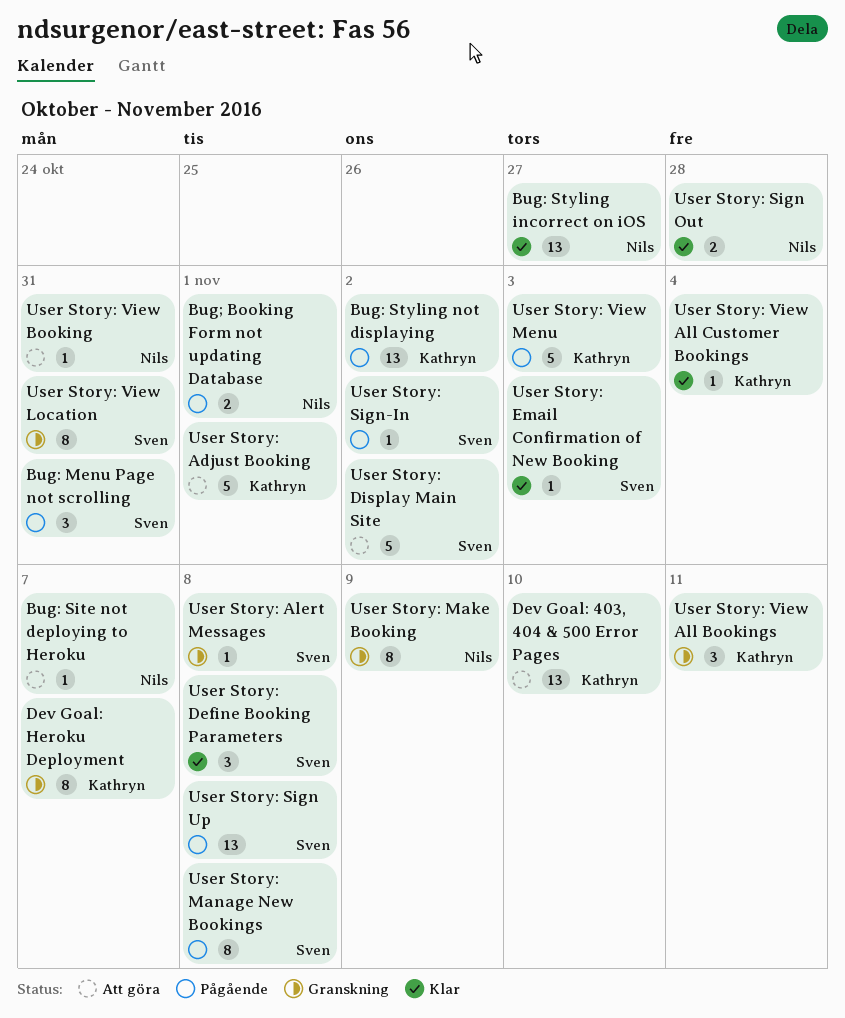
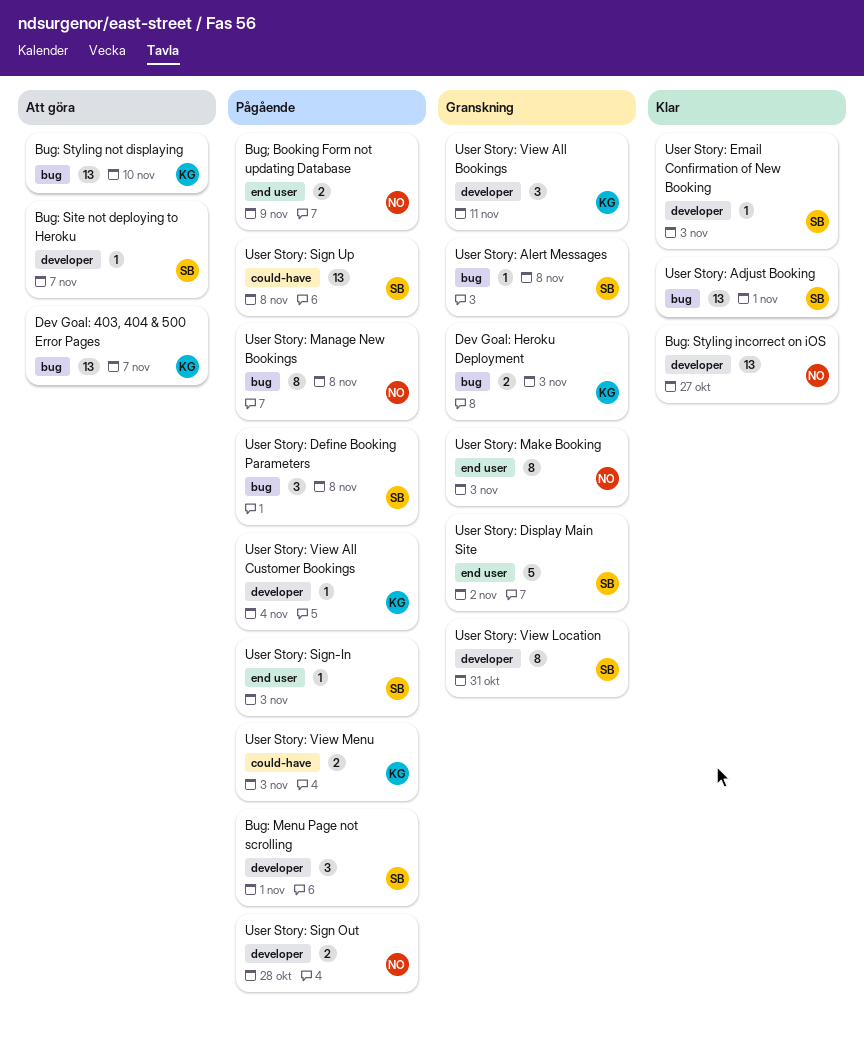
Bug: Menu Page not scrolling, due: Oct 31 -> Nov 1
Bug: Site not deploying to Heroku, owner: Nils -> Sven
Bug: Styling not displaying, status: Pågående -> Att göra
Bug: Styling not displaying, due: Nov 2 -> Nov 10
Bug; Booking Form not updating Database, due: Nov 1 -> Nov 9
Dev Goal: 403, 404 & 500 Error Pages, due: Nov 10 -> Nov 7
Dev Goal: Heroku Deployment, estimate: 8 -> 2
Dev Goal: Heroku Deployment, due: Nov 7 -> Nov 3
User Story: Adjust Booking, status: Att göra -> Klar
User Story: Adjust Booking, owner: Kathryn -> Sven
User Story: Adjust Booking, estimate: 5 -> 13
User Story: Define Booking Parameters, status: Klar -> Pågående
User Story: Display Main Site, status: Att göra -> Granskning
User Story: Make Booking, due: Nov 9 -> Nov 3
User Story: Manage New Bookings, owner: Sven -> Nils
User Story: Sign Out, status: Klar -> Pågående
User Story: Sign-In, due: Nov 2 -> Nov 3
User Story: View All Customer Bookings, status: Klar -> Pågående
User Story: View Booking: present -> none
User Story: View Menu, estimate: 5 -> 2

